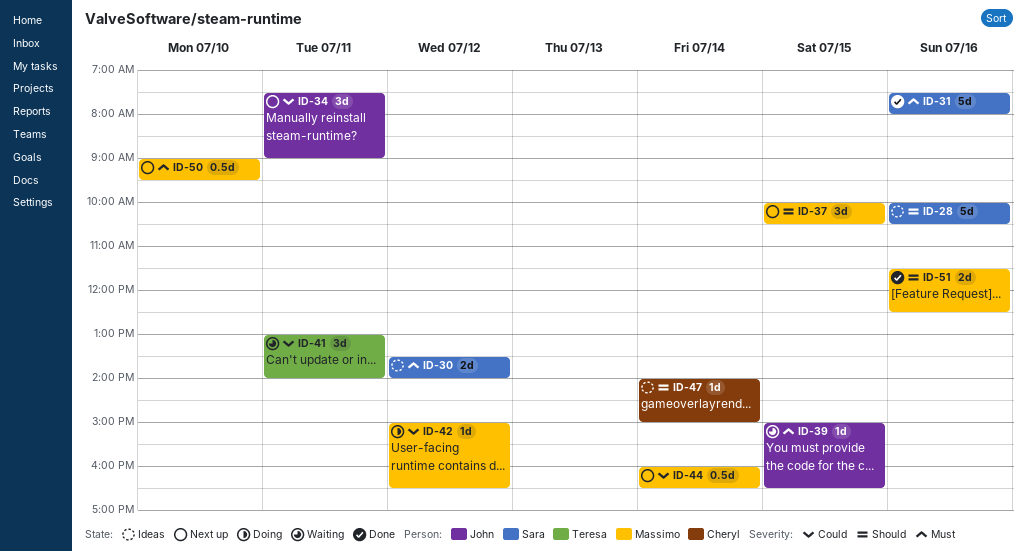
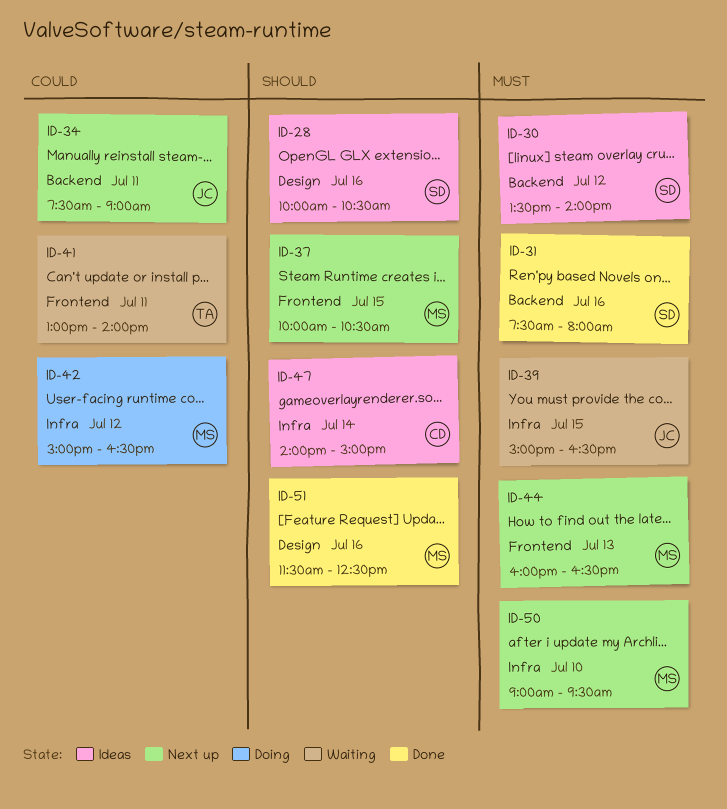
ID-44, priority: Could -> Must
ID-44, day: Jul 14 -> Jul 13

